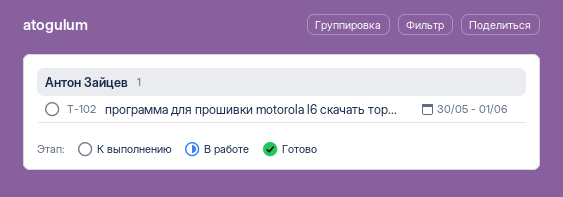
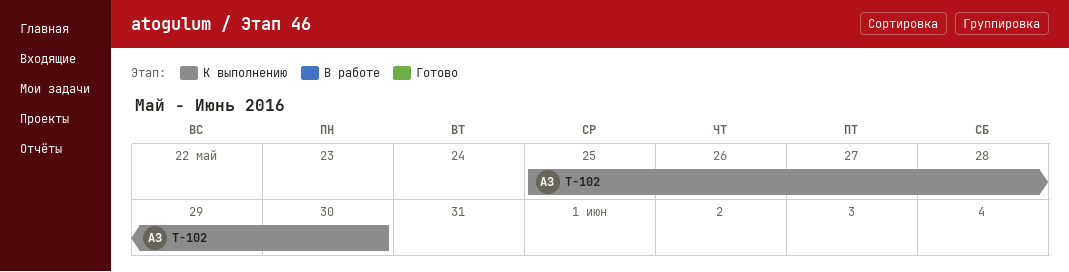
T-102, start: May 30 -> May 25
T-102, due: Jun 1 -> May 30

